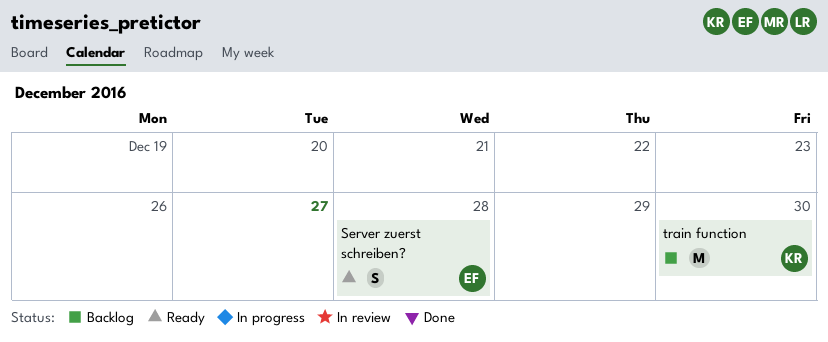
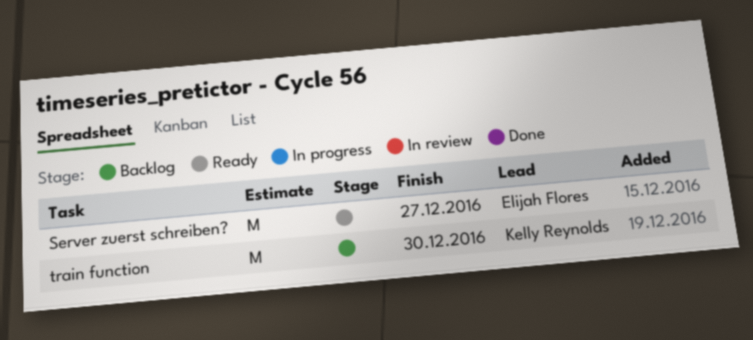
Server zuerst schreiben?, estimate: S -> M
Server zuerst schreiben?, due: Dec 28 -> Dec 27

